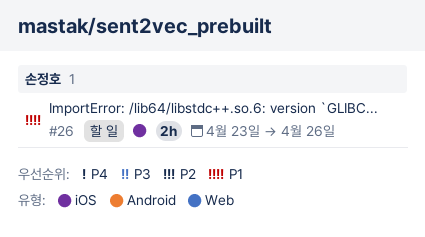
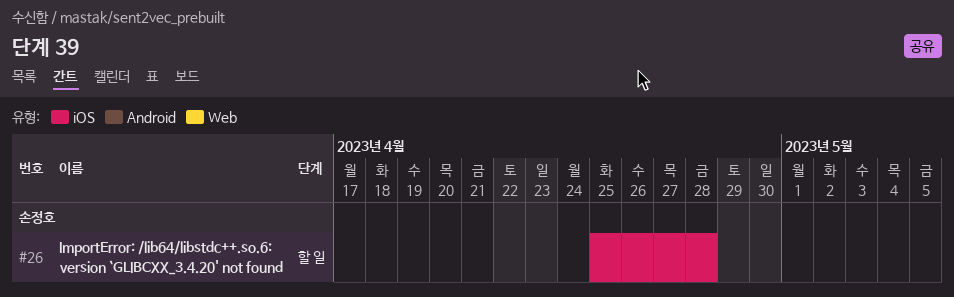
#26, start: Apr 23 -> Apr 25
#26, due: Apr 26 -> Apr 28

